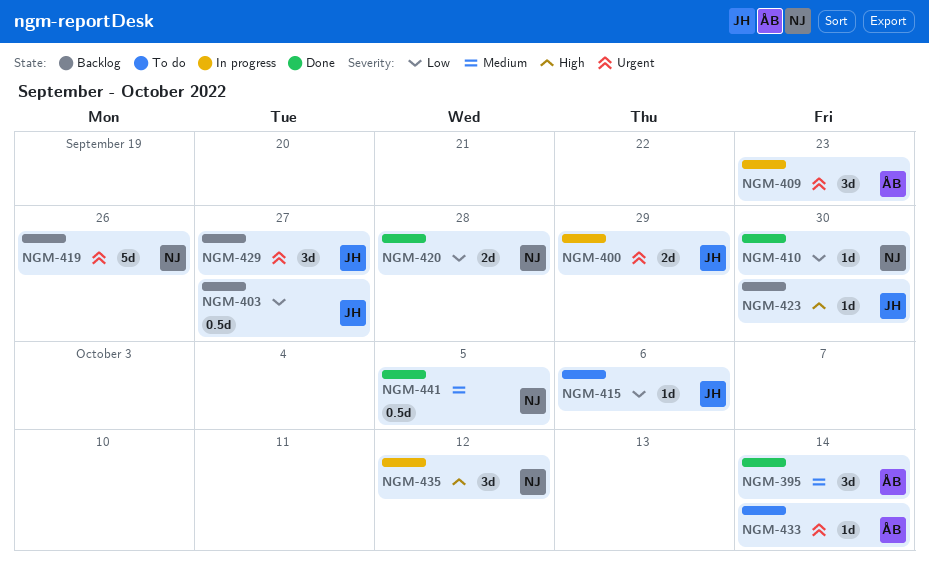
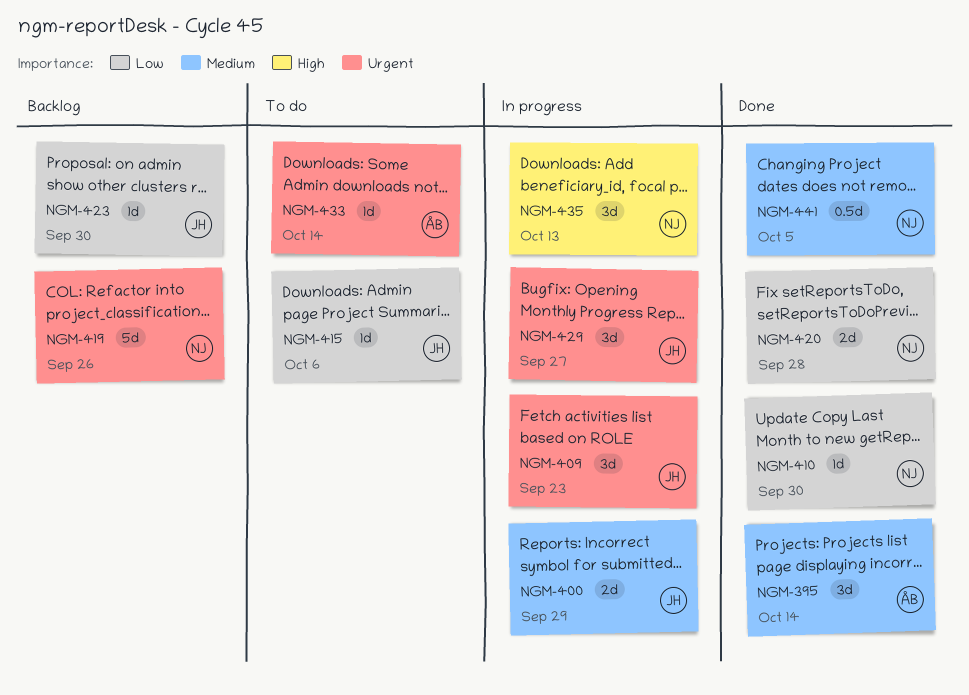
NGM-400, priority: Urgent -> Medium
NGM-403: present -> none
NGM-409, owner: ÅB -> JH
NGM-423, priority: High -> Low
NGM-429, status: Backlog -> In progress
NGM-435, due: Oct 12 -> Oct 13

